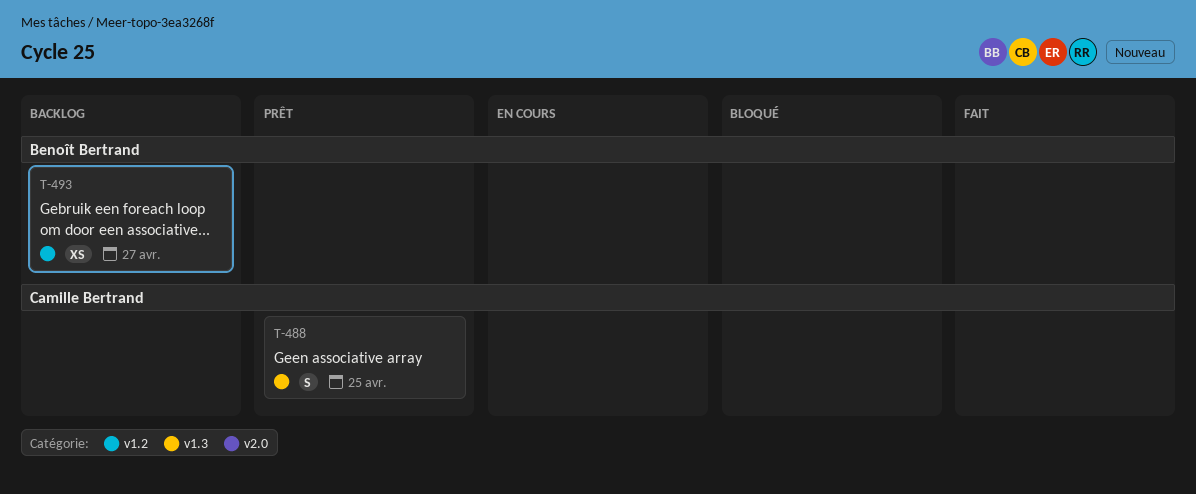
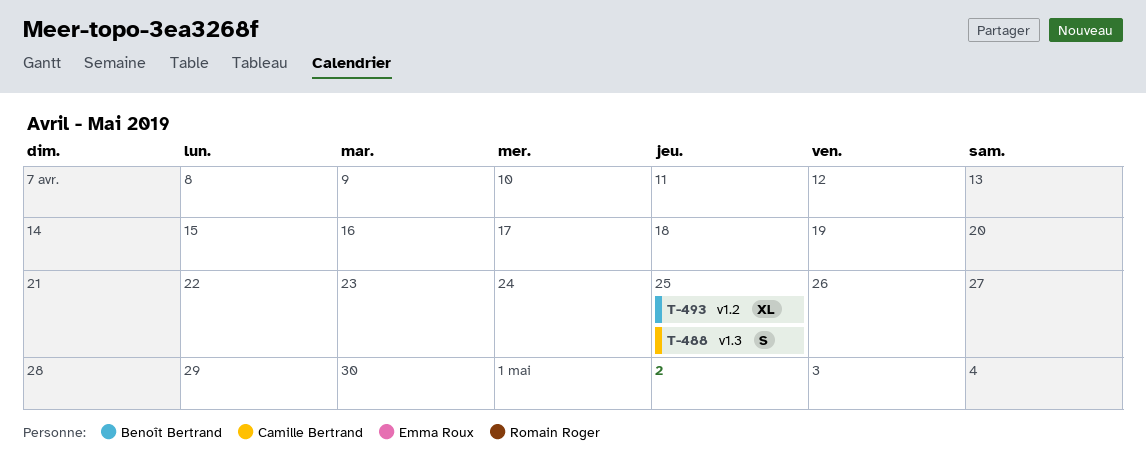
T-493, estimate: XS -> XL
T-493, due: Apr 27 -> Apr 25

